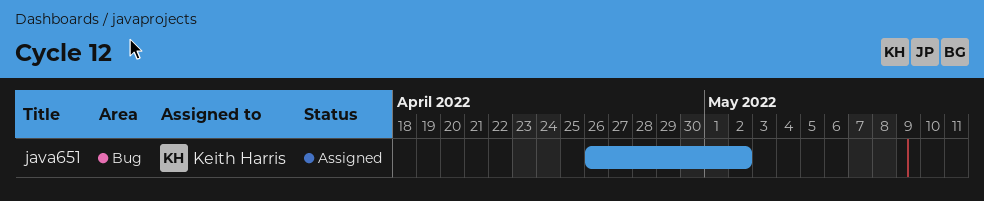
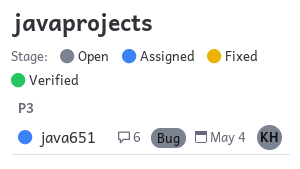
java651, due: May 2 -> May 4

